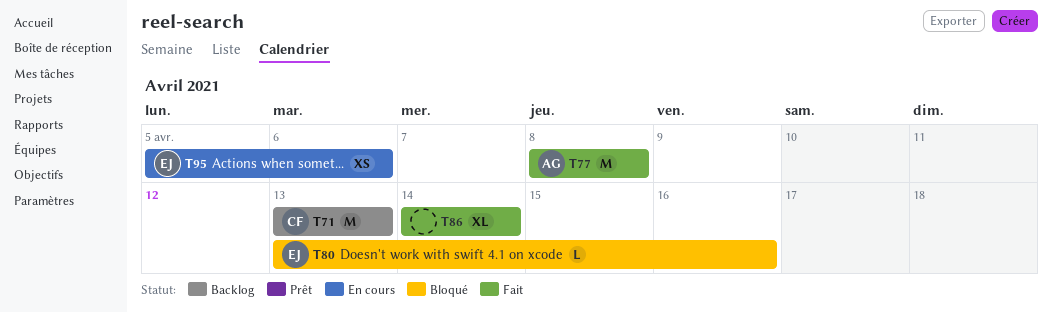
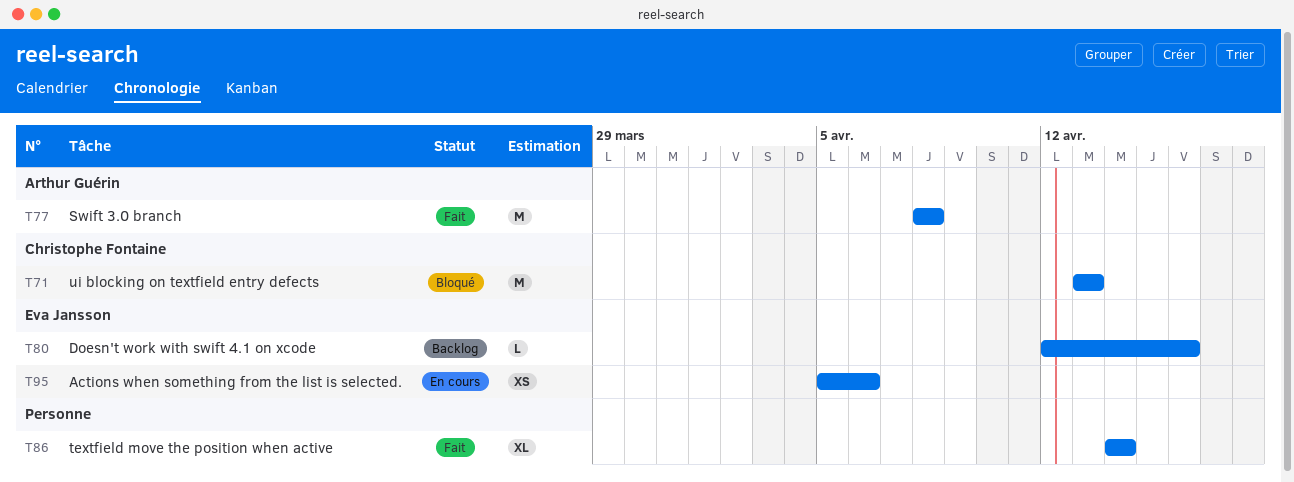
T71, status: Backlog -> Bloqué
T80, status: Bloqué -> Backlog
T80, start: Apr 13 -> Apr 12

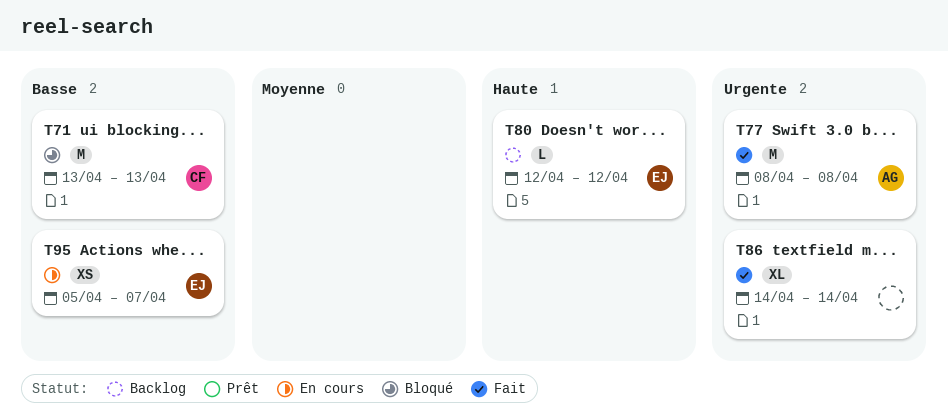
T80, due: Apr 16 -> Apr 12
T95, due: Apr 6 -> Apr 7

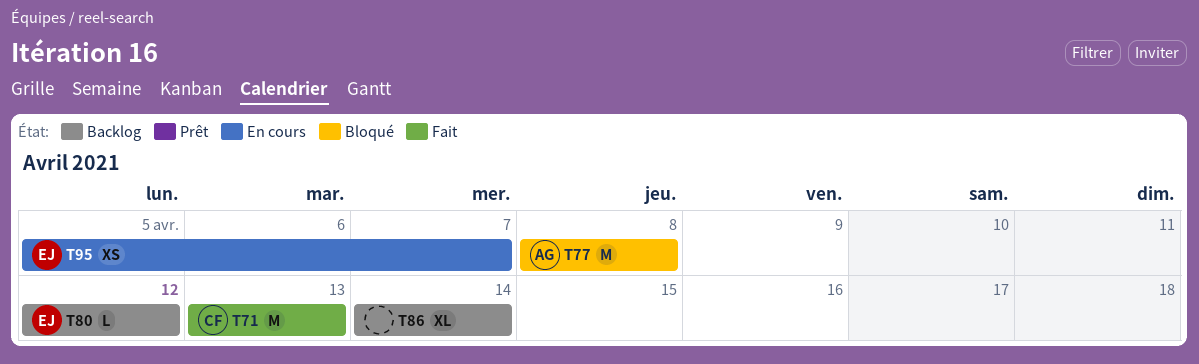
T71, status: Bloqué -> Fait
T77, status: Fait -> Bloqué
T86, status: Fait -> Backlog

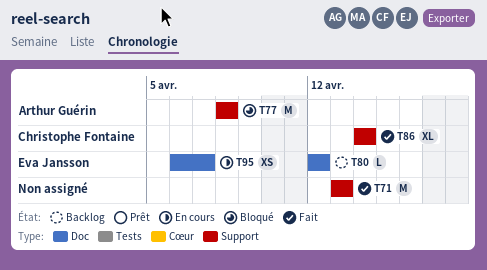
T71, owner: Christophe Fontaine -> none
T86, status: Backlog -> Fait
T86, owner: none -> Christophe Fontaine
T95, start: Apr 5 -> Apr 6

